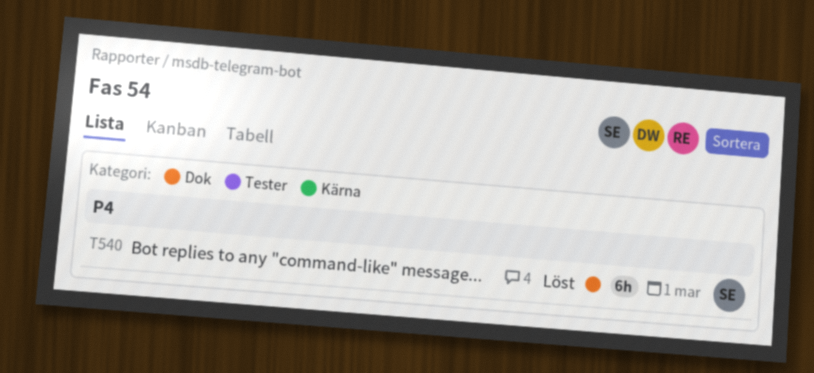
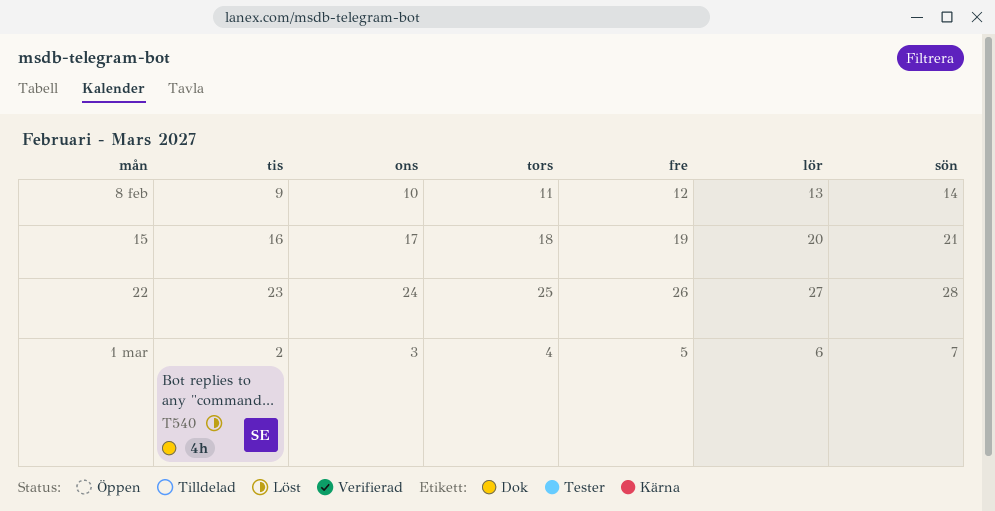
T540, estimate: 6h -> 4h
T540, due: Mar 1 -> Mar 2

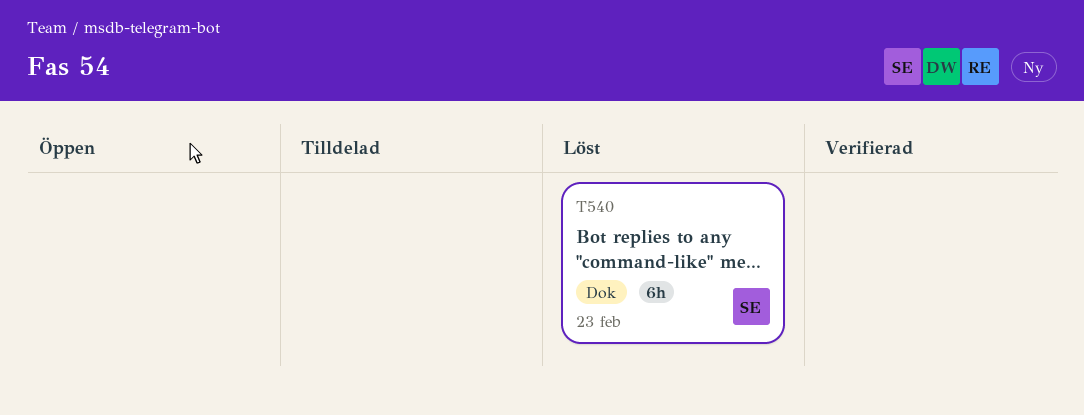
T540, estimate: 4h -> 6h
T540, due: Mar 2 -> Feb 23

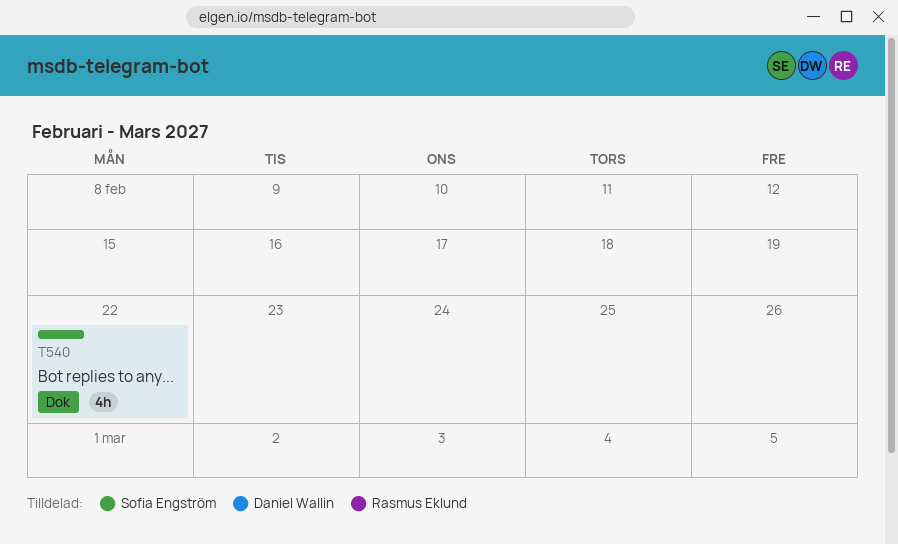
T540, estimate: 6h -> 4h
T540, due: Feb 23 -> Feb 22

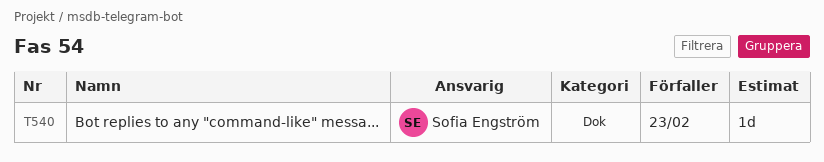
T540, estimate: 4h -> 1d
T540, due: Feb 22 -> Feb 23

